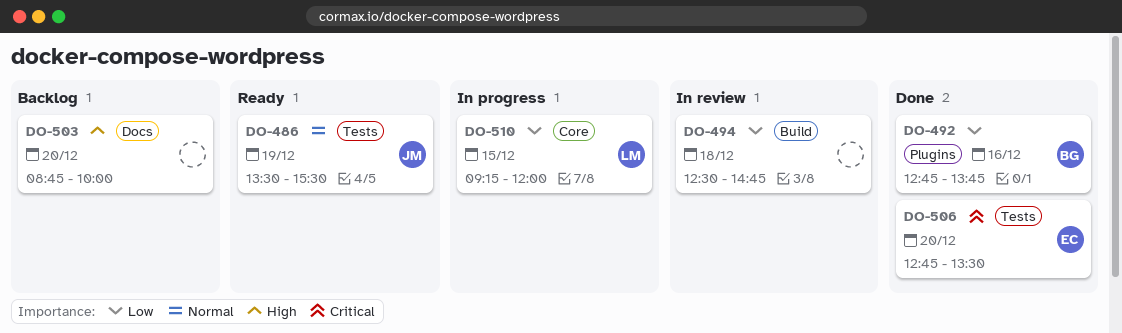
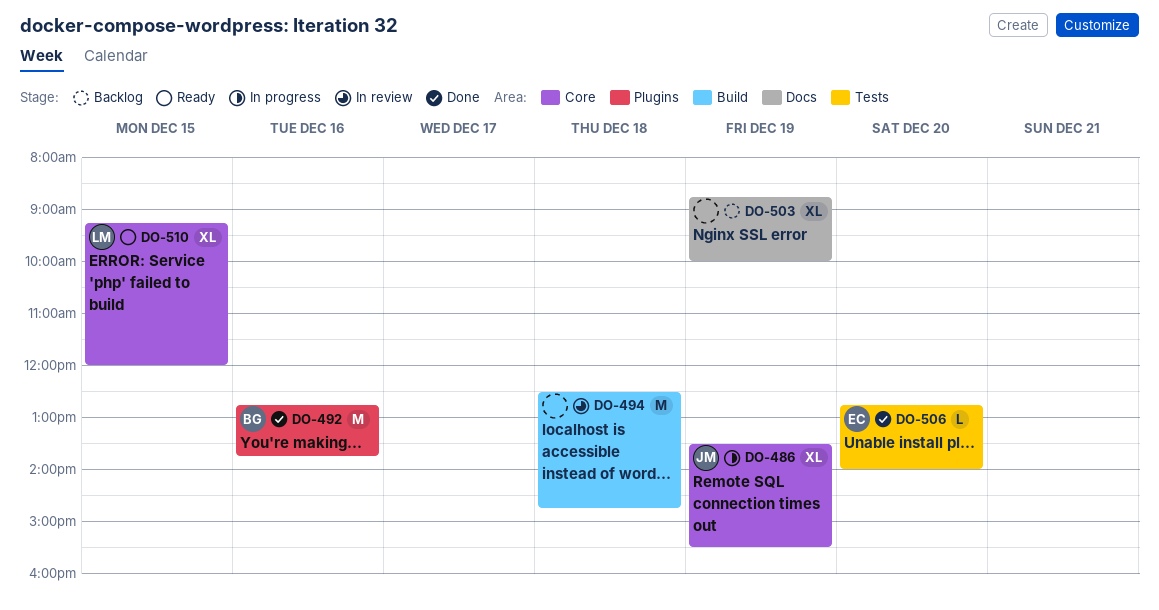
DO-486, status: Ready -> In progress
DO-486, label: Tests -> Core
DO-503, day: Dec 20 -> Dec 19
DO-506, ends: 13:30 -> 14:00
DO-510, status: In progress -> Ready

